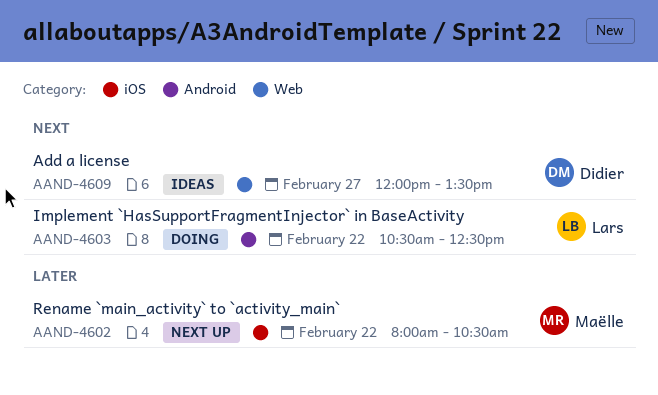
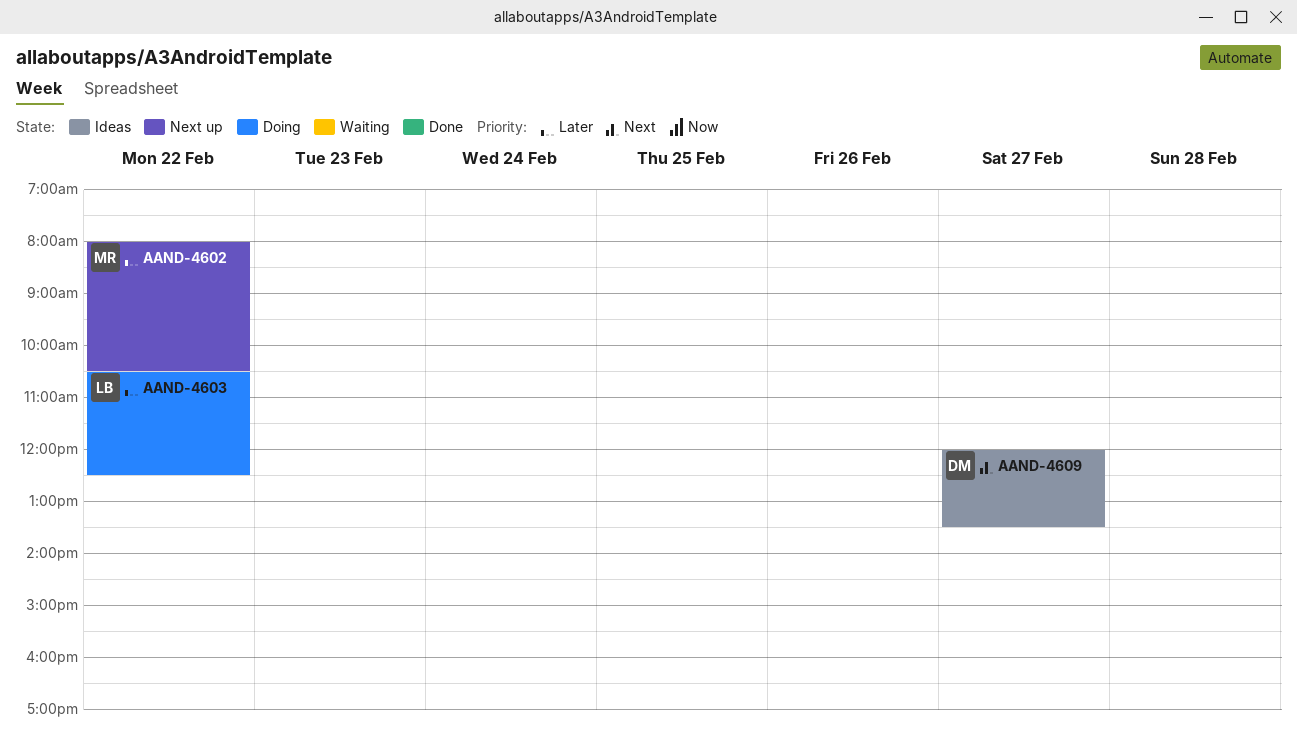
AAND-4603, priority: Next -> Later

